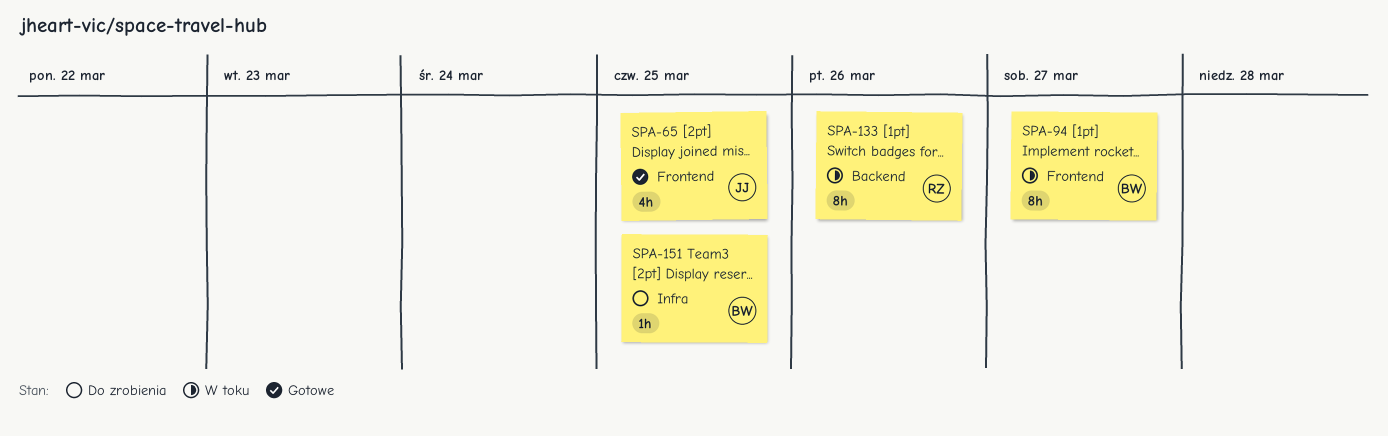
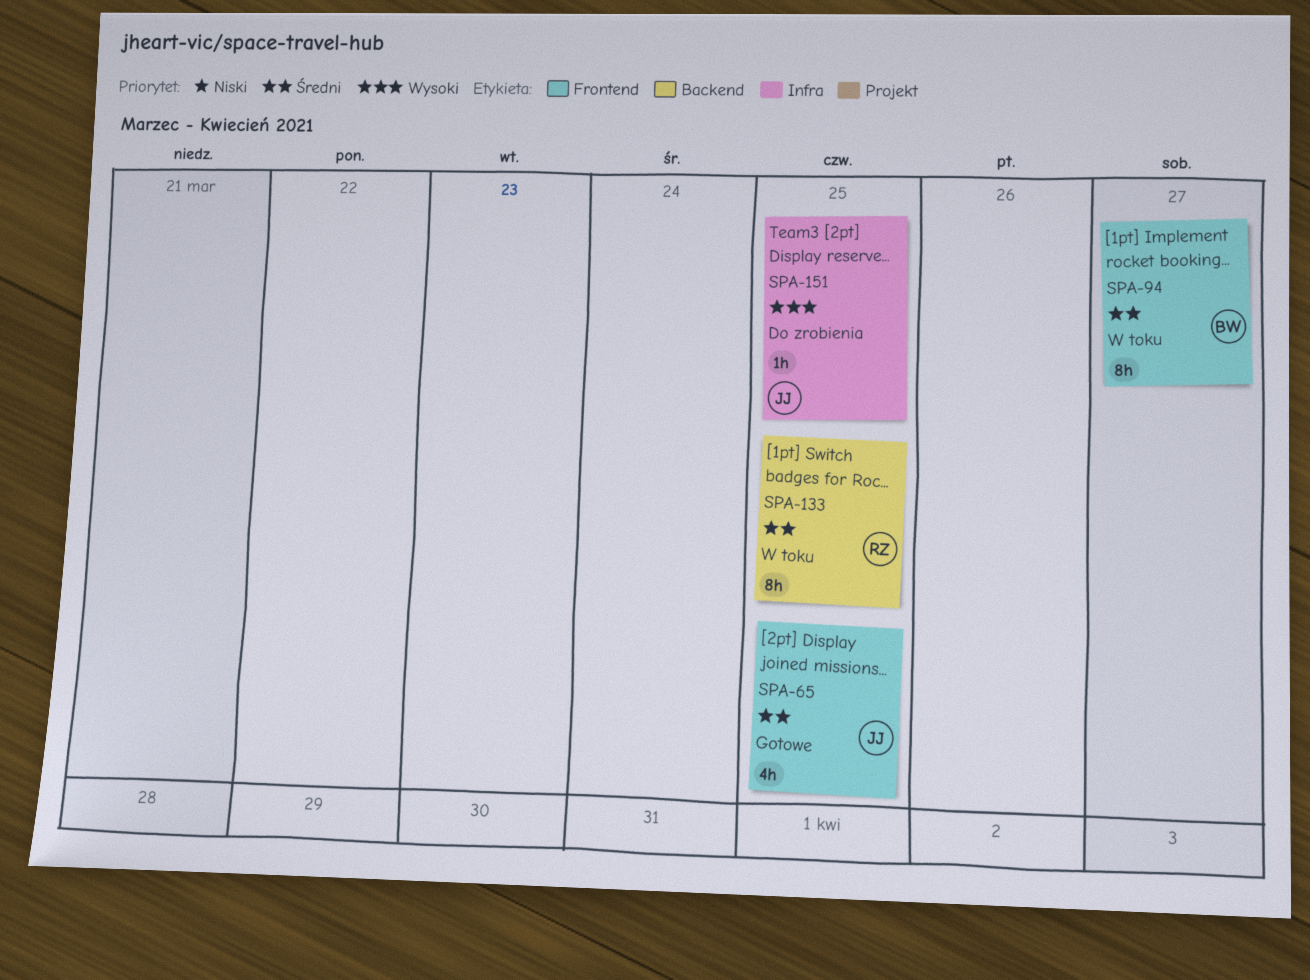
SPA-133, due: Mar 26 -> Mar 25
SPA-151, owner: BW -> JJ

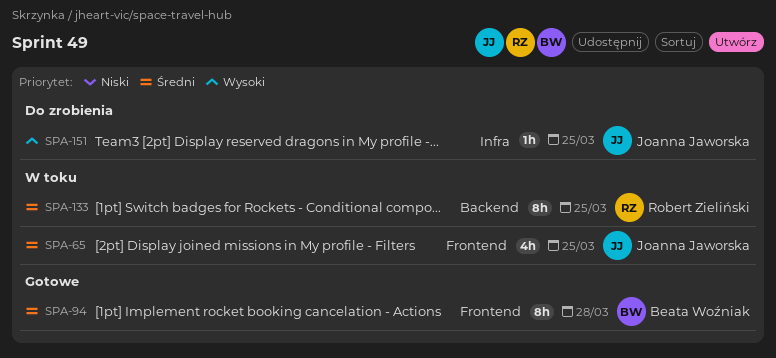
SPA-65, status: Gotowe -> W toku
SPA-94, status: W toku -> Gotowe
SPA-94, due: Mar 27 -> Mar 28

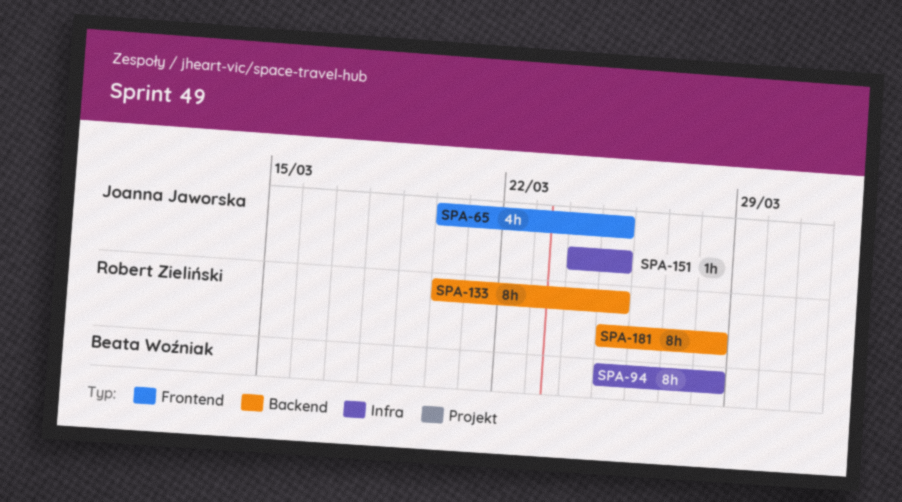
SPA-94, label: Frontend -> Infra
SPA-181: none -> present

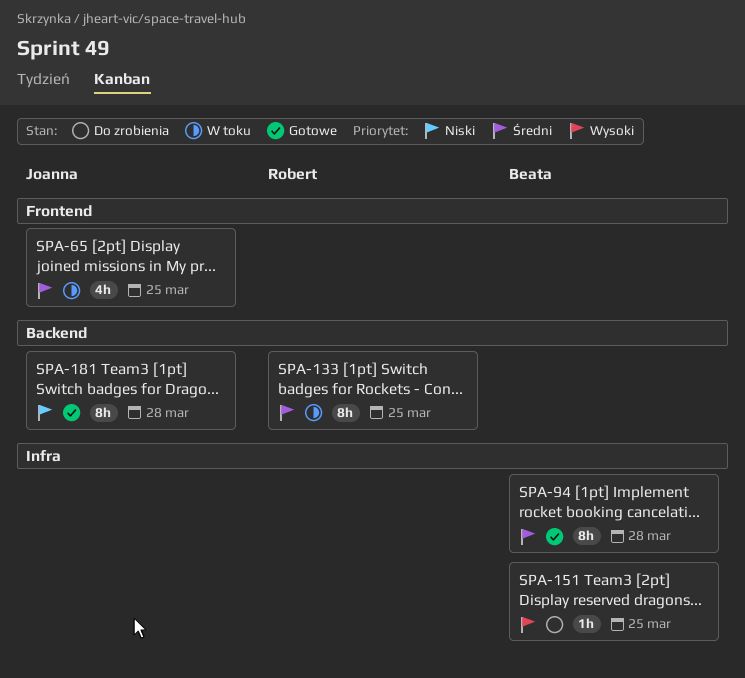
SPA-151, owner: Joanna Jaworska -> Beata Woźniak
SPA-181, owner: Robert Zieliński -> Joanna Jaworska

